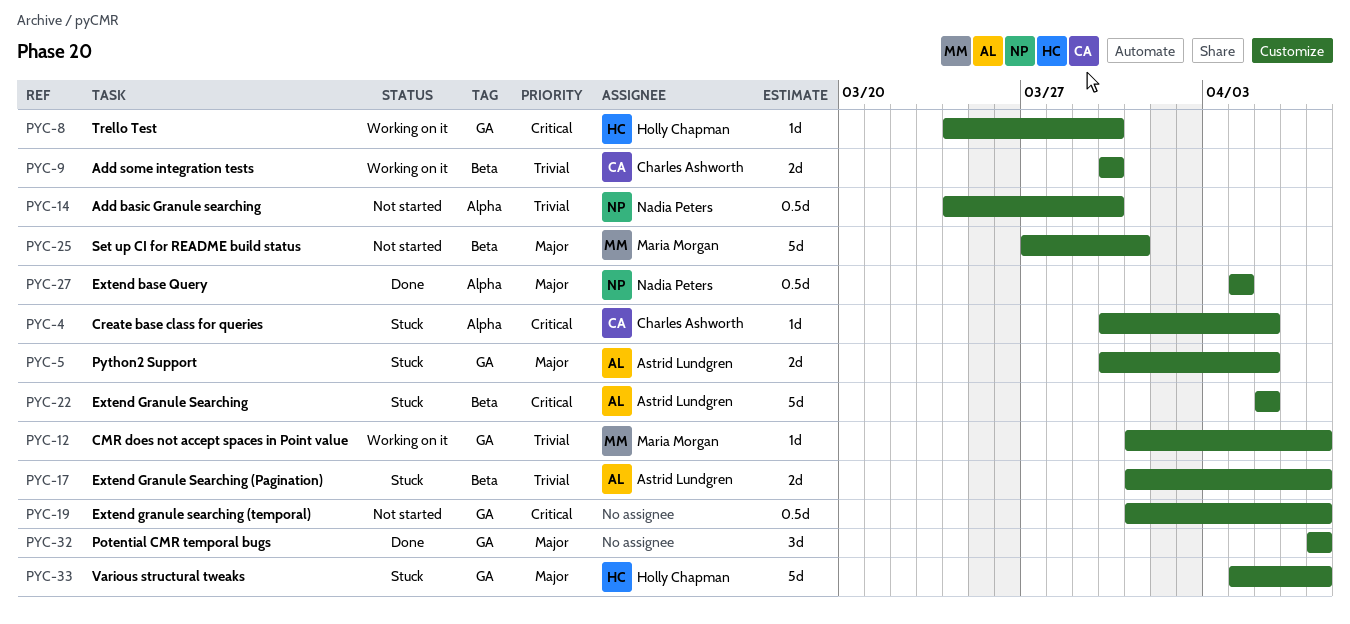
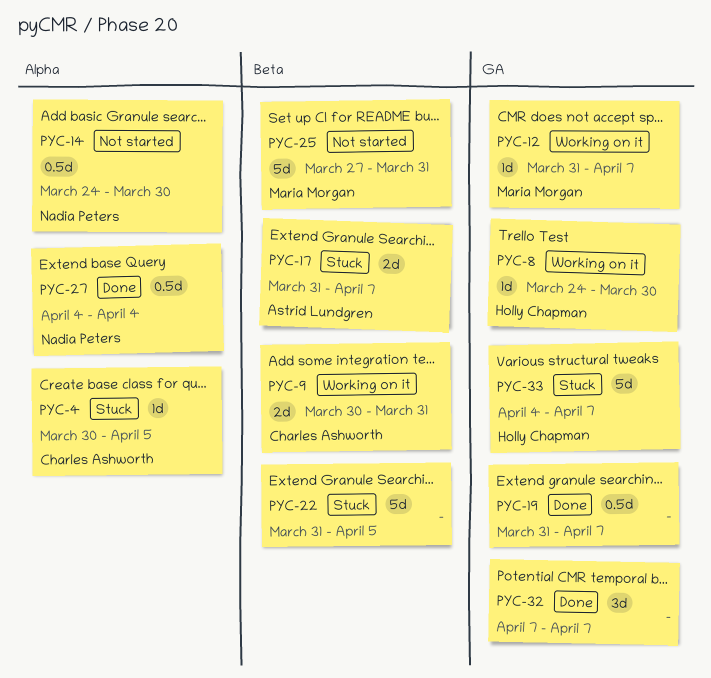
PYC-5: present -> none
PYC-9, due: Mar 30 -> Mar 31
PYC-19, status: Not started -> Done
PYC-22, owner: Astrid Lundgren -> none
PYC-22, start: Apr 5 -> Mar 31

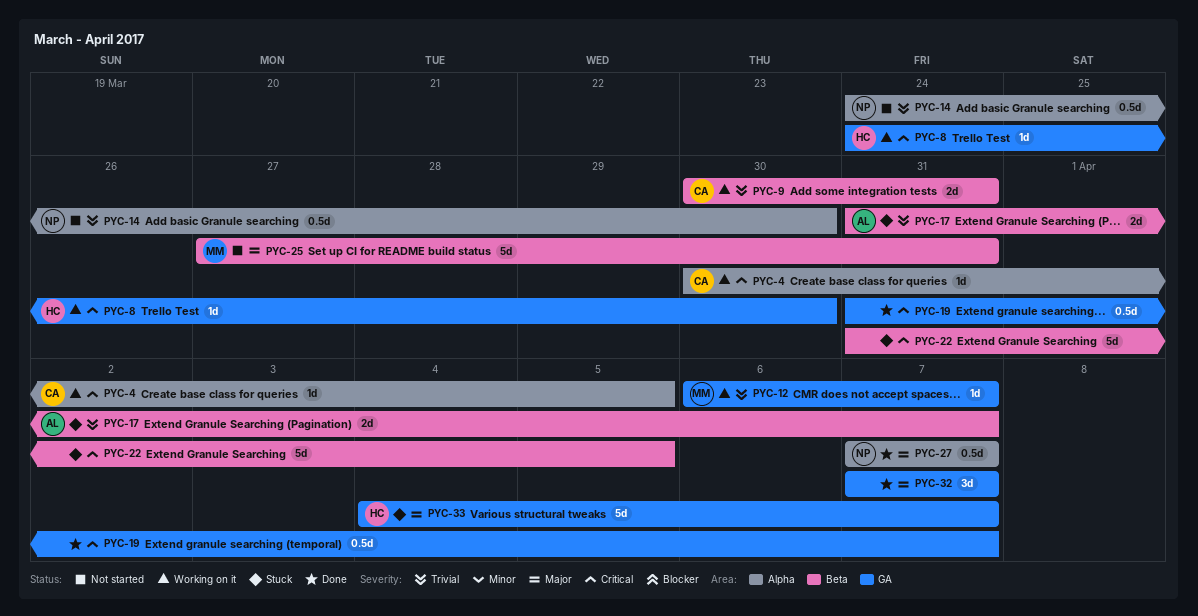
PYC-4, status: Stuck -> Working on it
PYC-12, start: Mar 31 -> Apr 6
PYC-27, start: Apr 4 -> Apr 7
PYC-27, due: Apr 4 -> Apr 7

